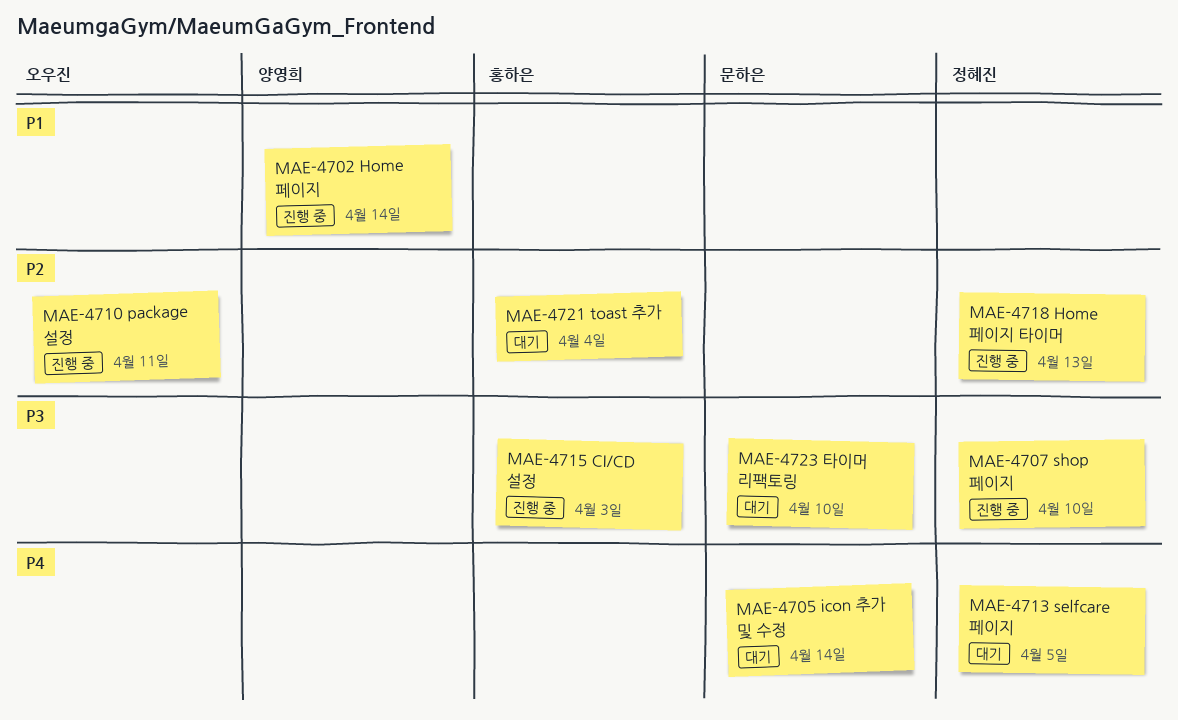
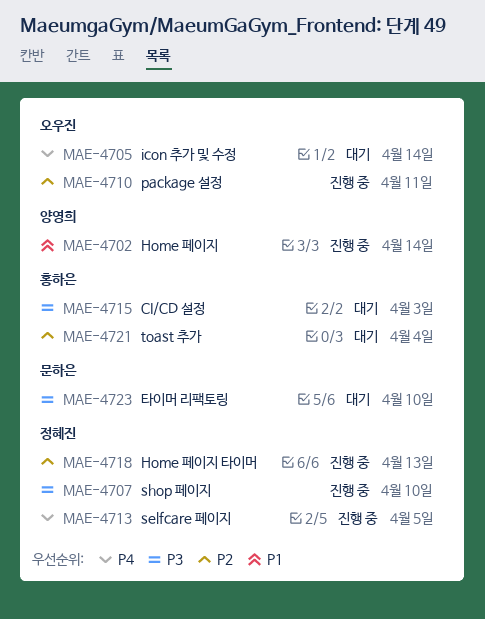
MAE-4705, owner: 문하은 -> 오우진
MAE-4713, status: 대기 -> 진행 중
MAE-4715, status: 진행 중 -> 대기

